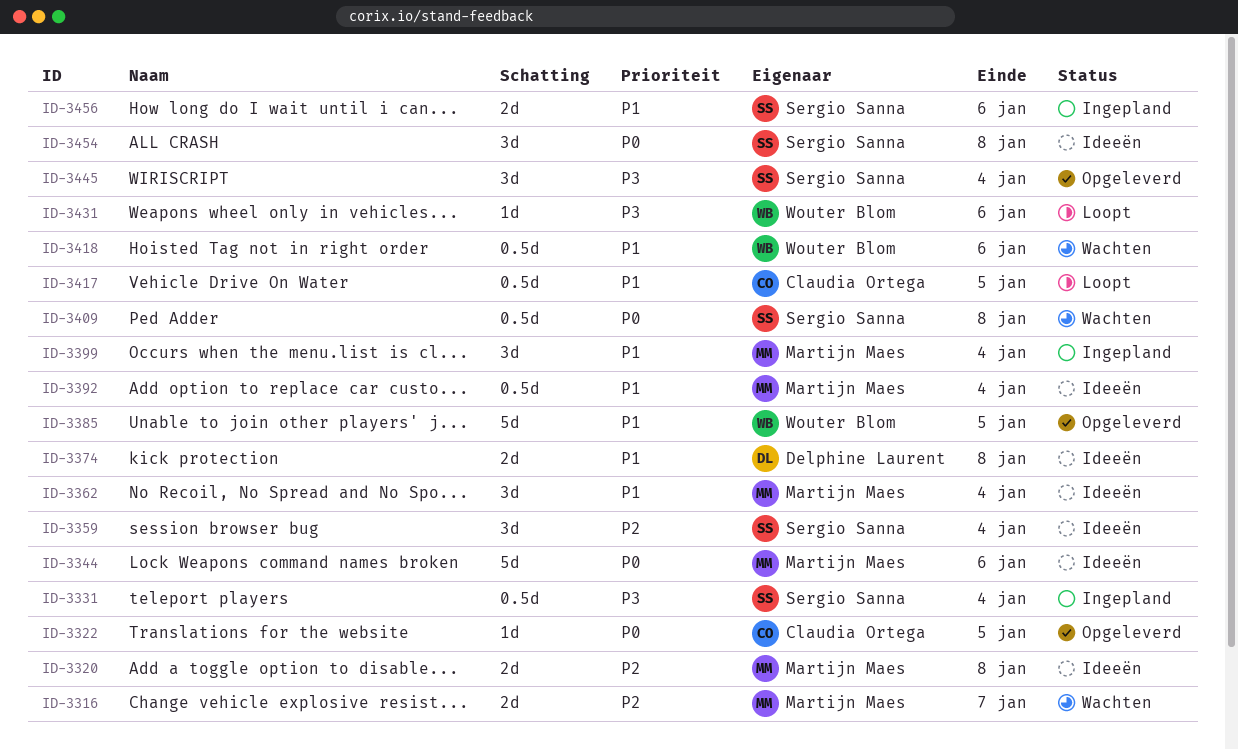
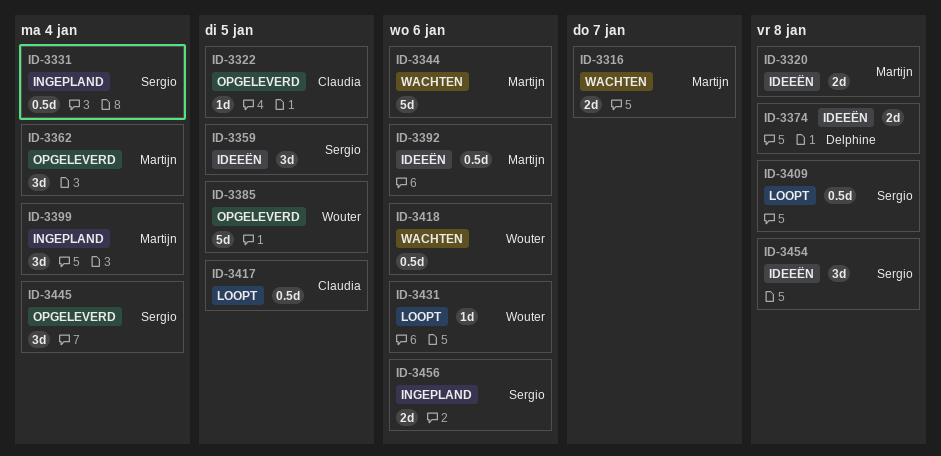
ID-3344, status: Ideeën -> Wachten
ID-3359, due: Jan 4 -> Jan 5
ID-3362, status: Ideeën -> Opgeleverd
ID-3392, due: Jan 4 -> Jan 6
ID-3409, status: Wachten -> Loopt

